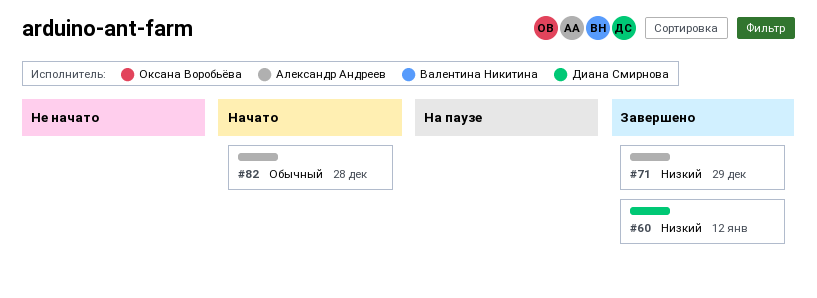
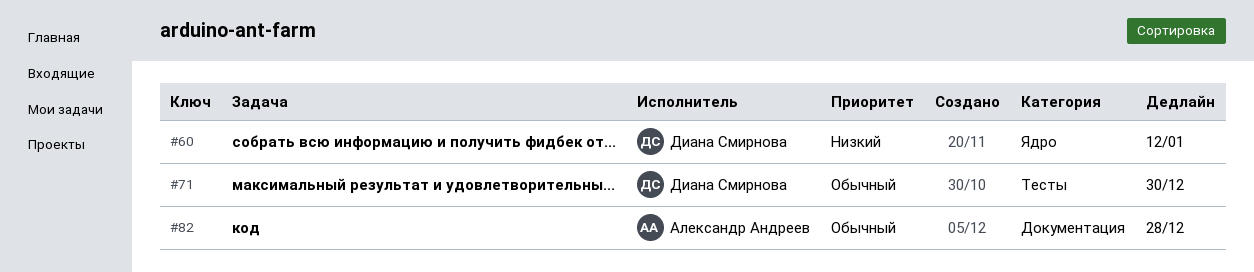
#71, owner: Александр Андреев -> Диана Смирнова
#71, priority: Низкий -> Обычный
#71, due: Dec 29 -> Dec 30

